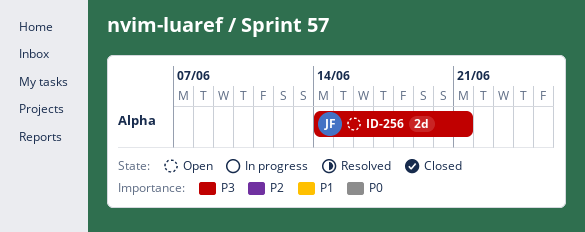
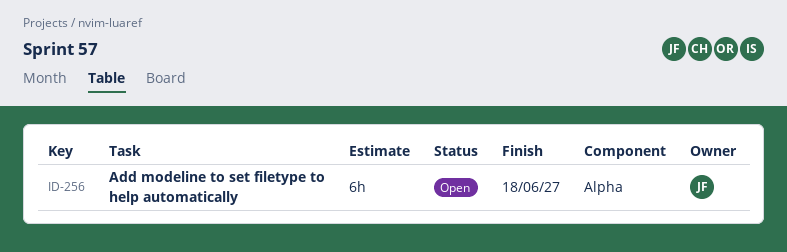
ID-256, estimate: 2d -> 6h
ID-256, due: Jun 21 -> Jun 18

